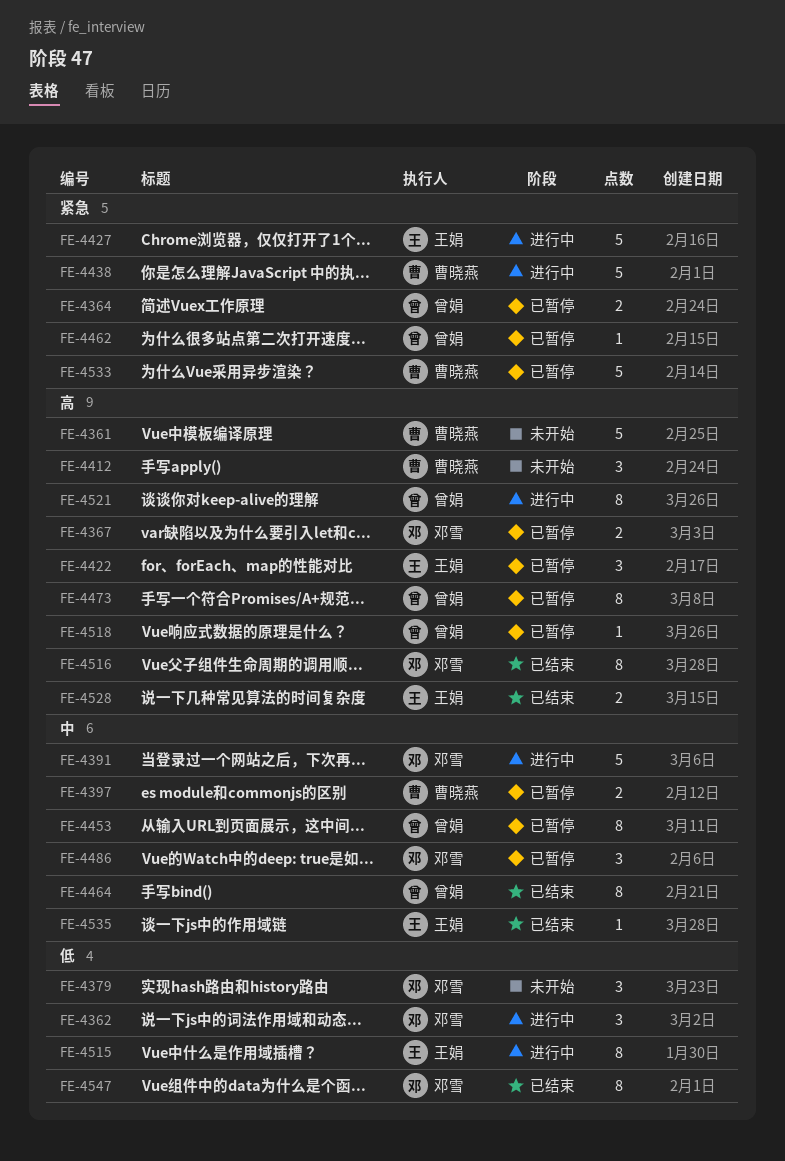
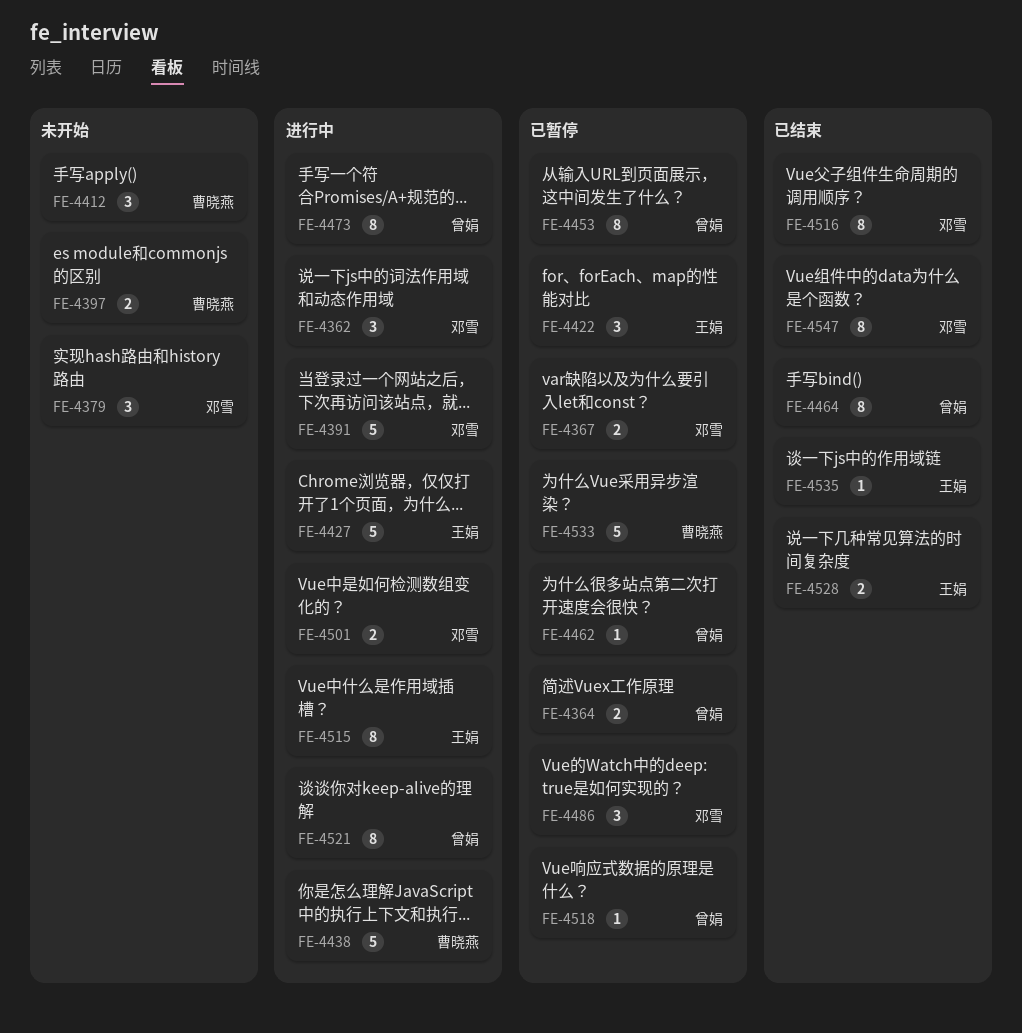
FE-4361: present -> none
FE-4397, status: 已暂停 -> 未开始
FE-4473, status: 已暂停 -> 进行中
FE-4501: none -> present

